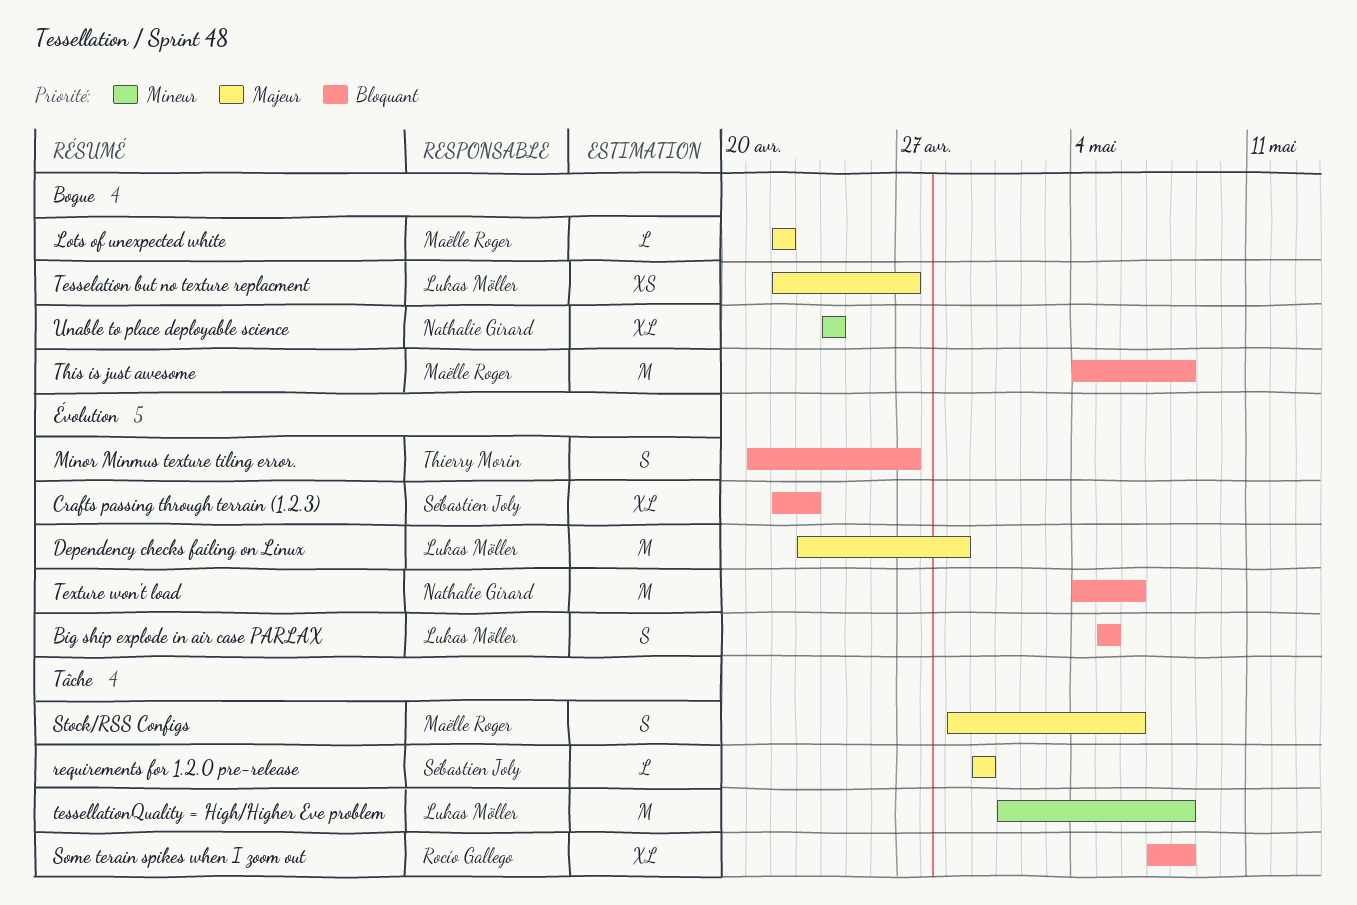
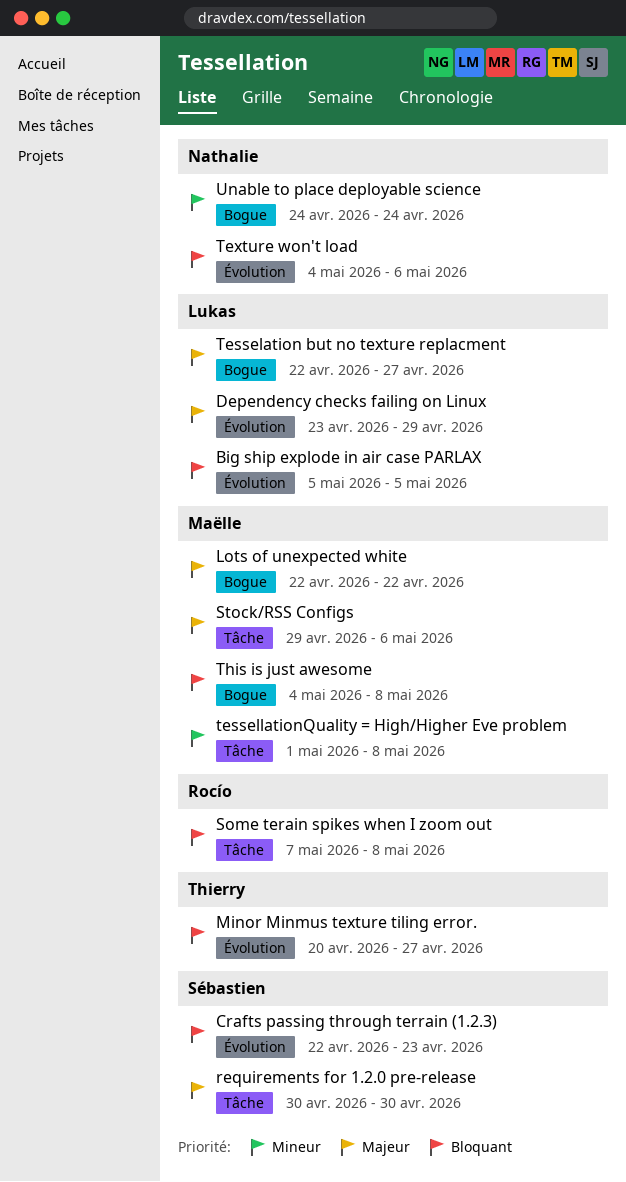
Minor Minmus texture tiling error., start: Apr 21 -> Apr 20
tessellationQuality = High/Higher Eve problem, owner: Lukas Möller -> Maëlle Roger

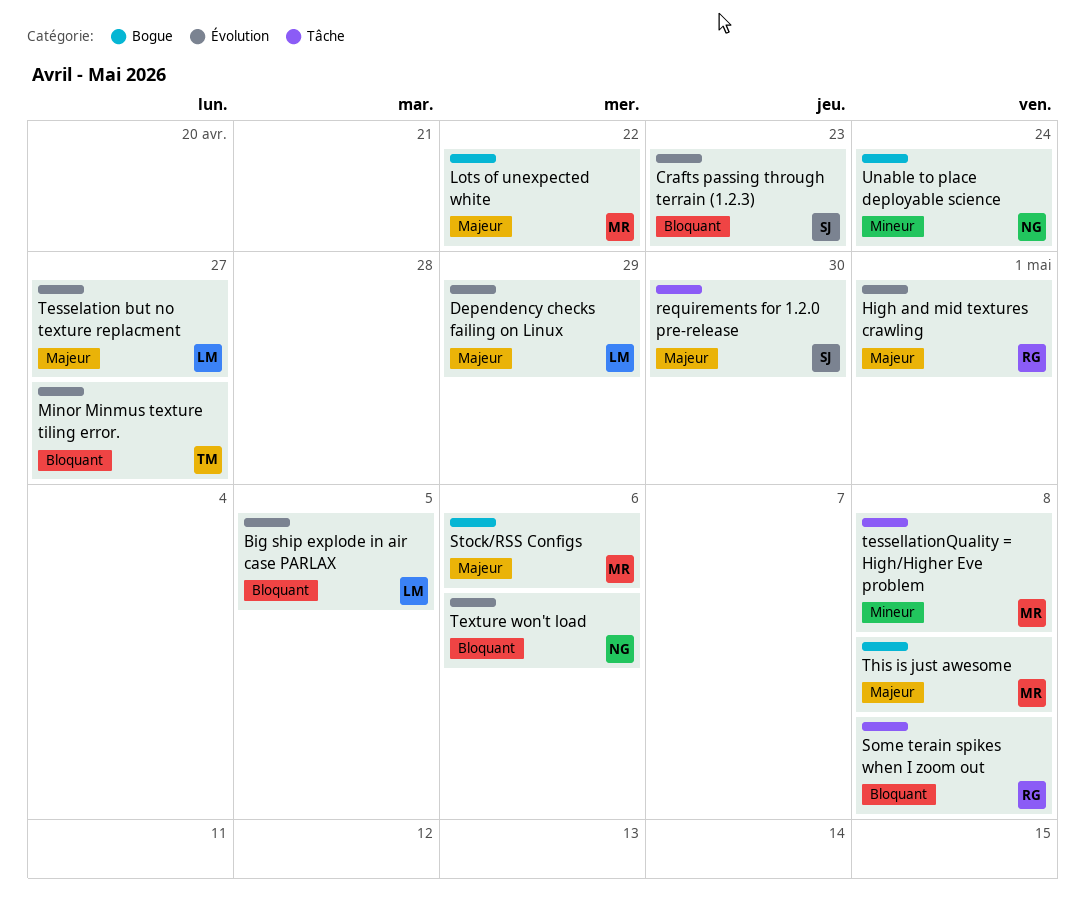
High and mid textures crawling: none -> present
Stock/RSS Configs, label: Tâche -> Bogue
Tesselation but no texture replacment, label: Bogue -> Évolution
This is just awesome, priority: Bloquant -> Majeur

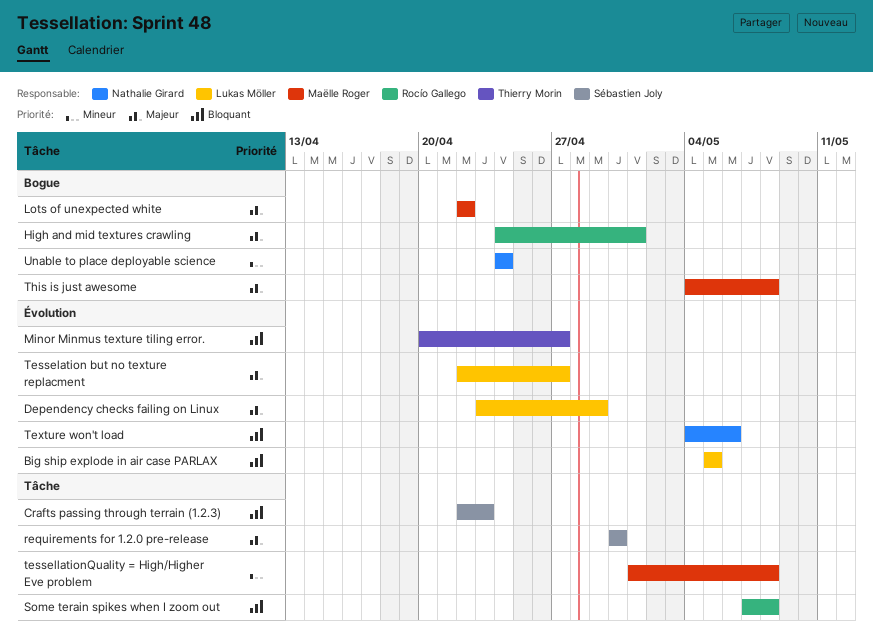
Crafts passing through terrain (1.2.3), label: Évolution -> Tâche
High and mid textures crawling, label: Évolution -> Bogue
Stock/RSS Configs: present -> none

